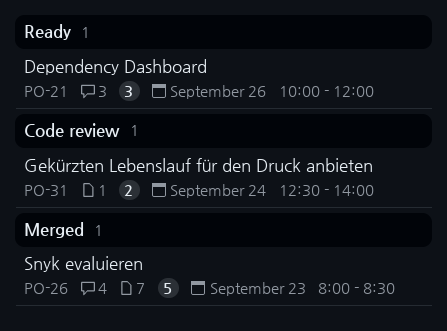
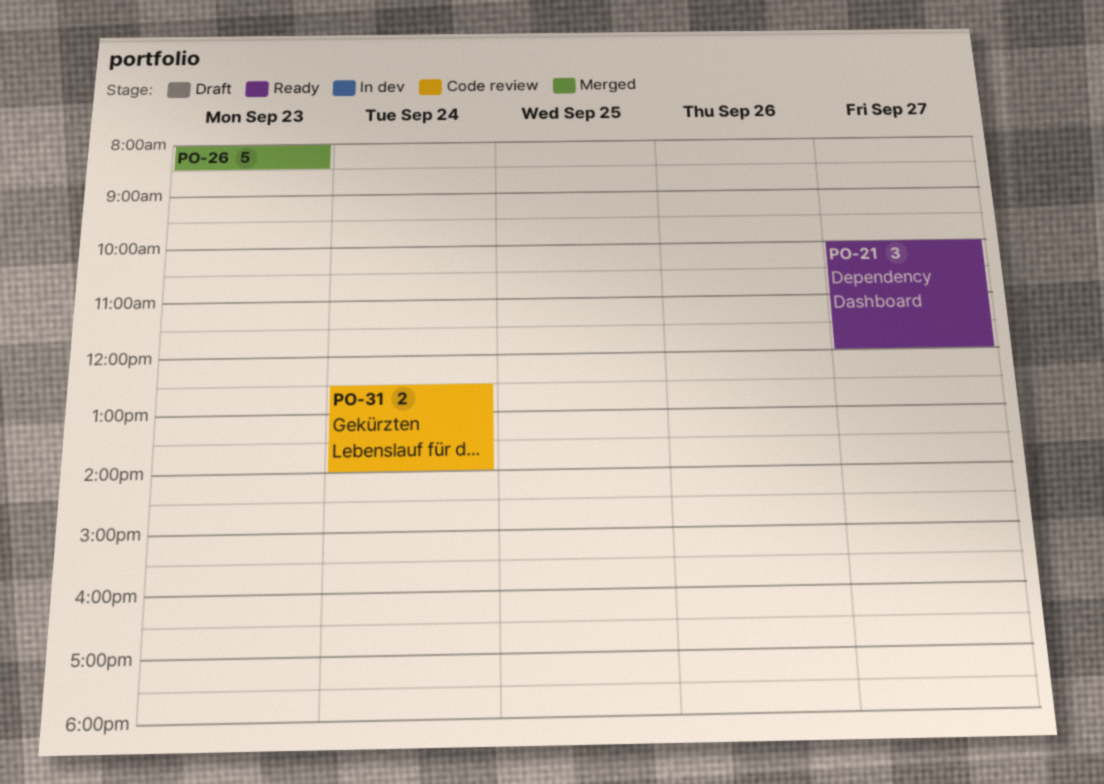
PO-21, day: Sep 26 -> Sep 27

